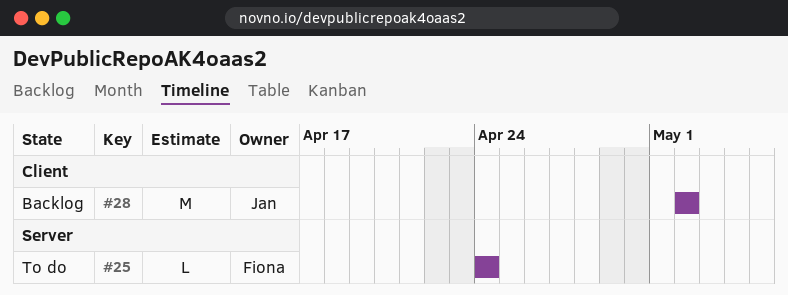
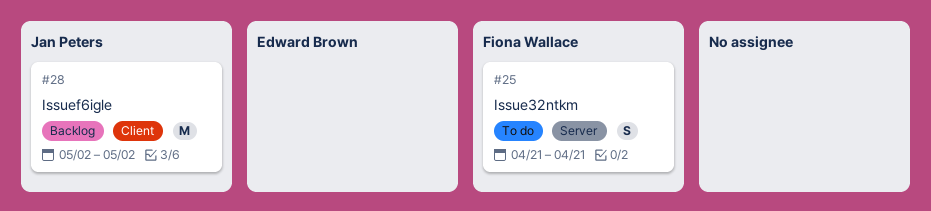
#25, estimate: L -> S
#25, start: Apr 24 -> Apr 21
#25, due: Apr 24 -> Apr 21

